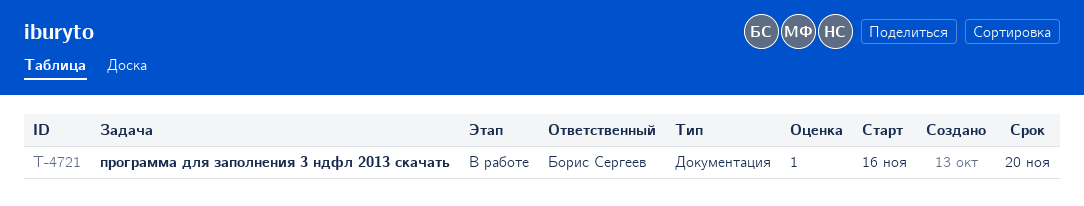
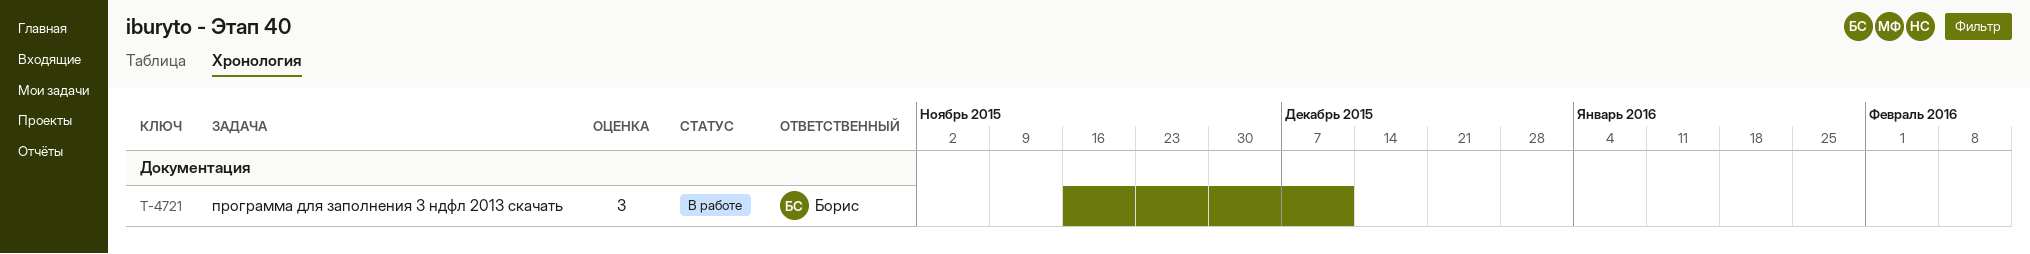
T-4721, estimate: 1 -> 3
T-4721, due: Nov 20 -> Dec 11

